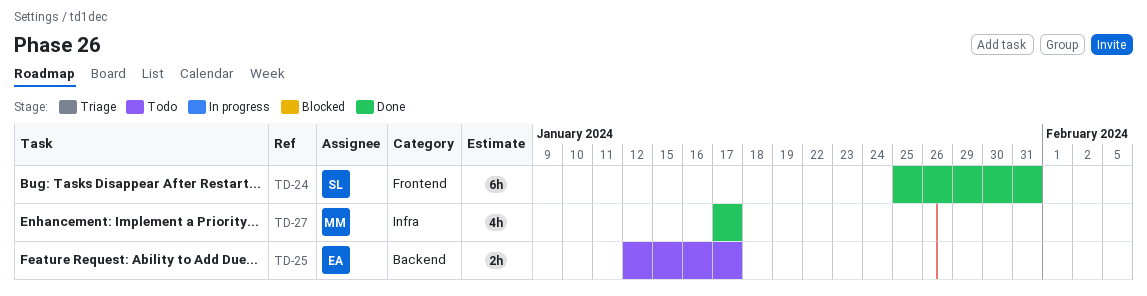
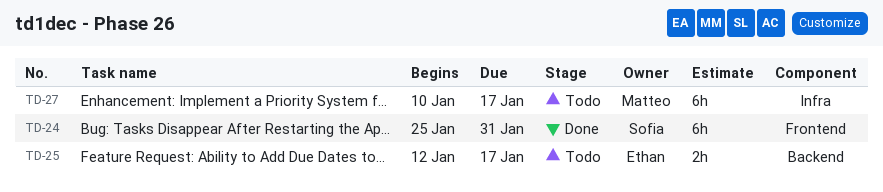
TD-27, status: Done -> Todo
TD-27, estimate: 4h -> 6h
TD-27, start: Jan 17 -> Jan 10

